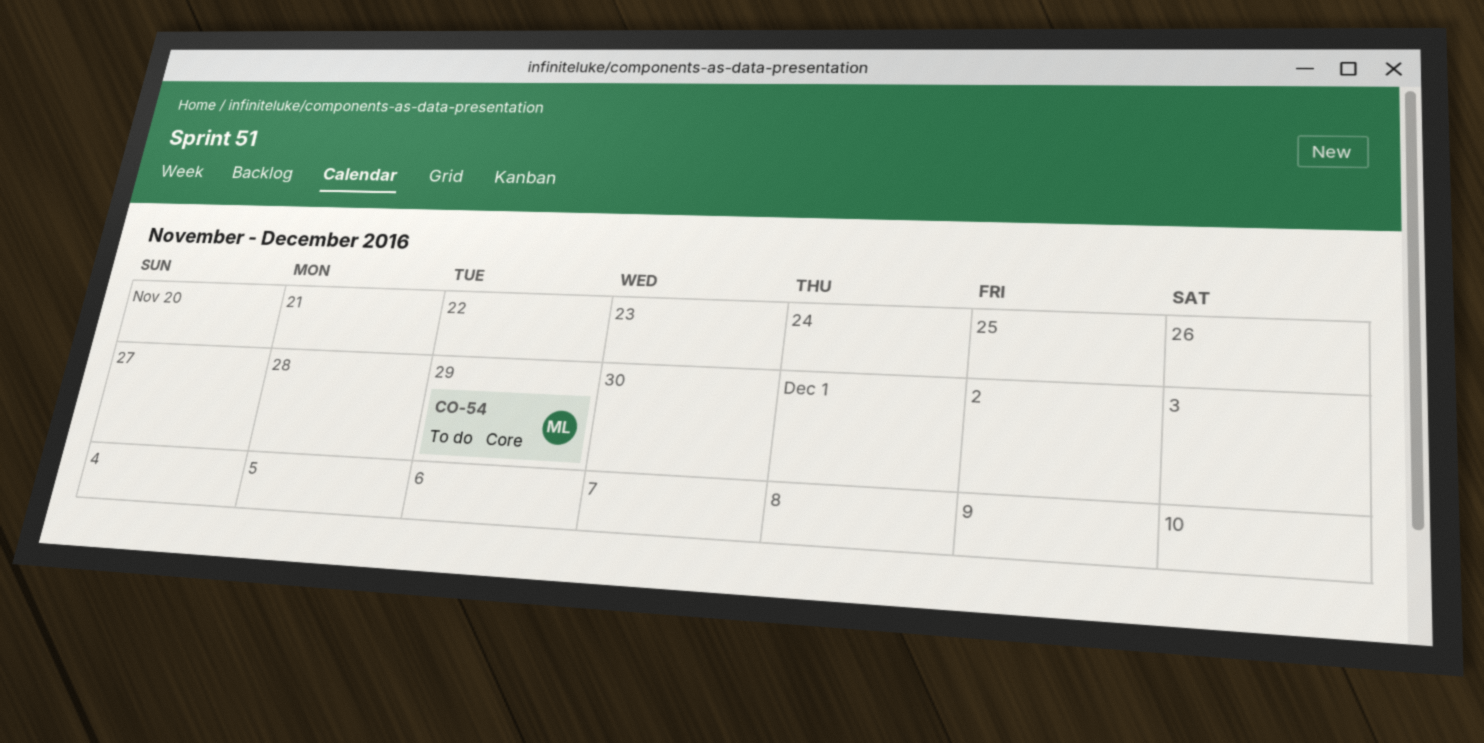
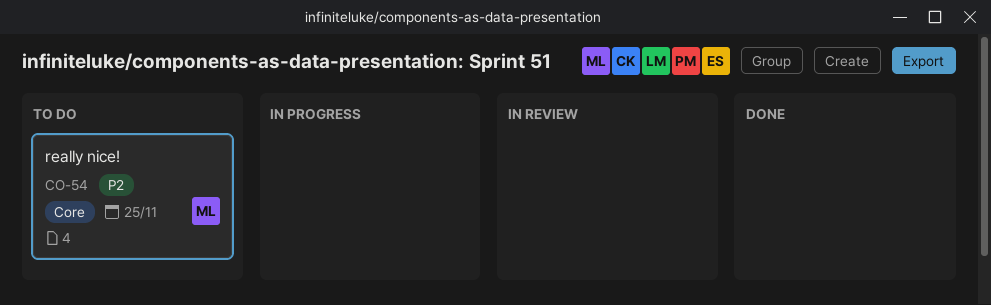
CO-54, due: Nov 29 -> Nov 25

